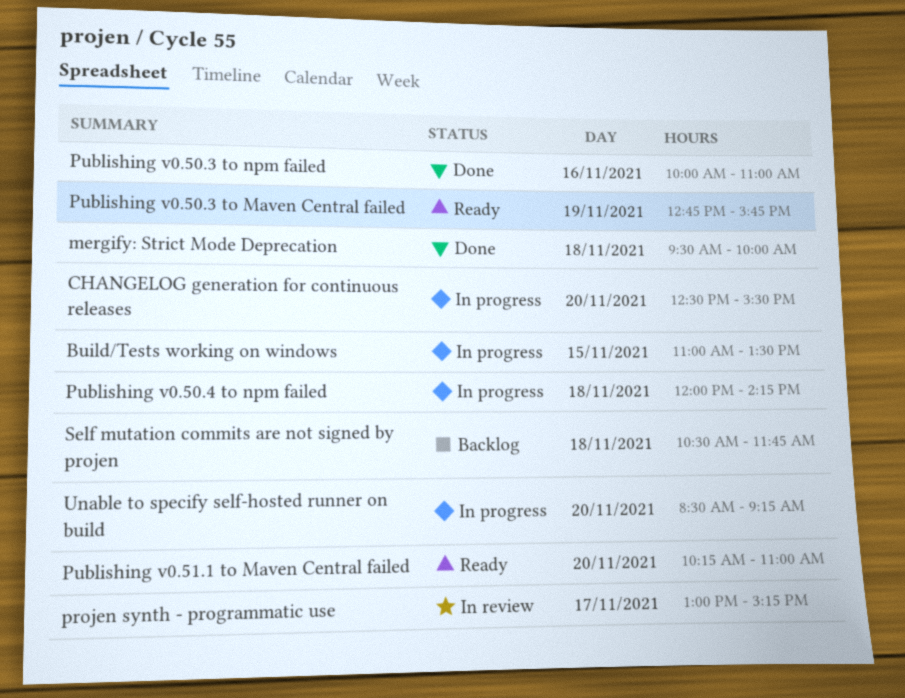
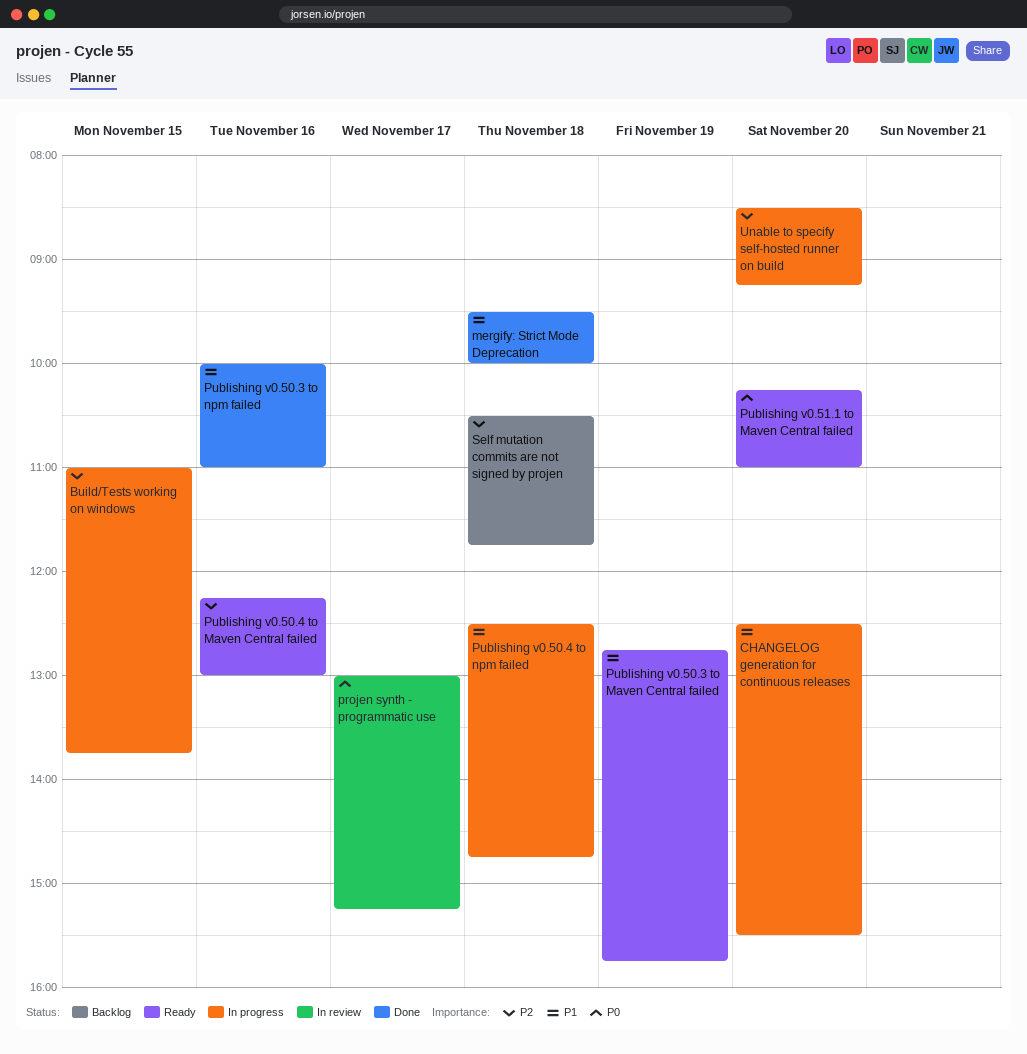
Build/Tests working on windows, ends: 13:30 -> 13:45
Publishing v0.50.4 to Maven Central failed: none -> present
Publishing v0.50.4 to npm failed, begins: 12:00 -> 12:30
Publishing v0.50.4 to npm failed, ends: 14:15 -> 14:45

